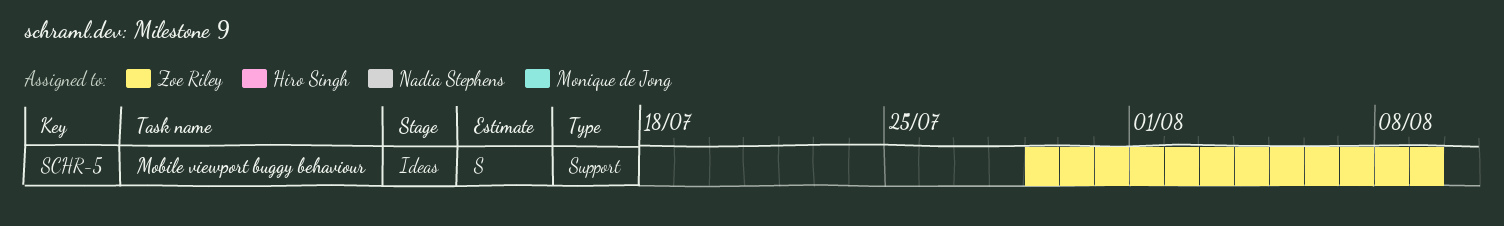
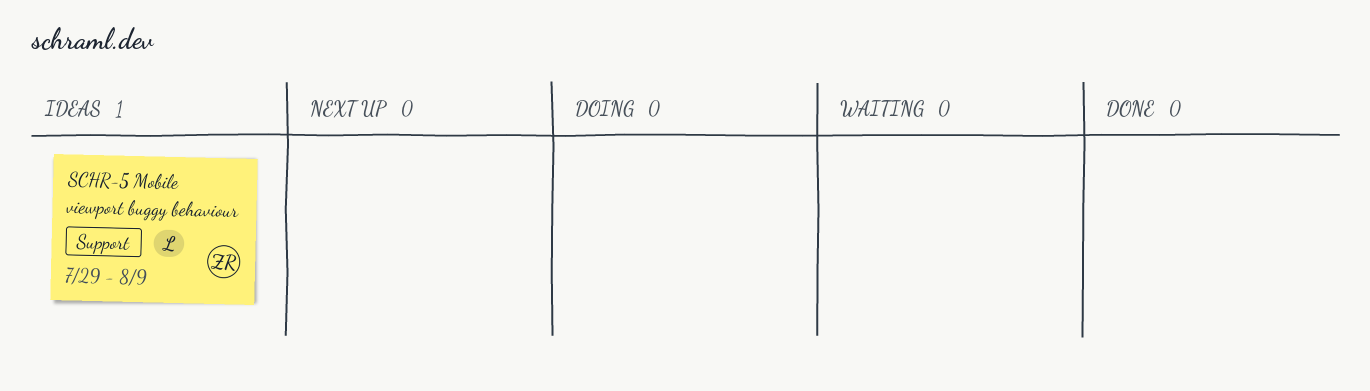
SCHR-5, estimate: S -> L

